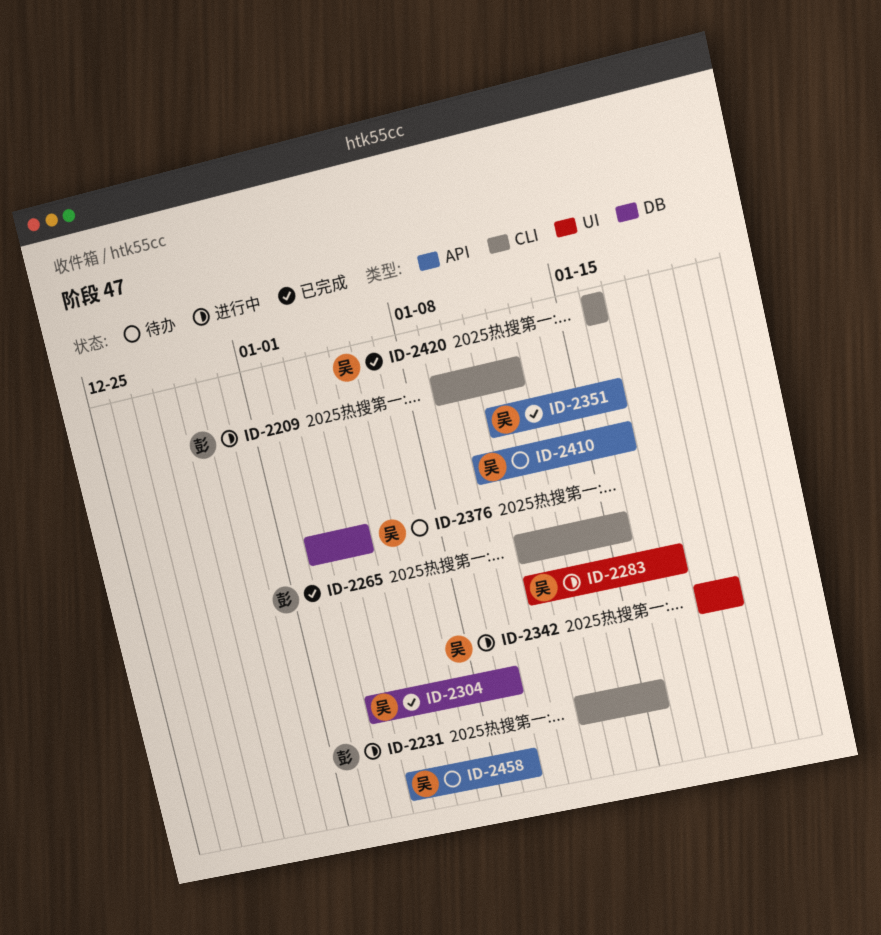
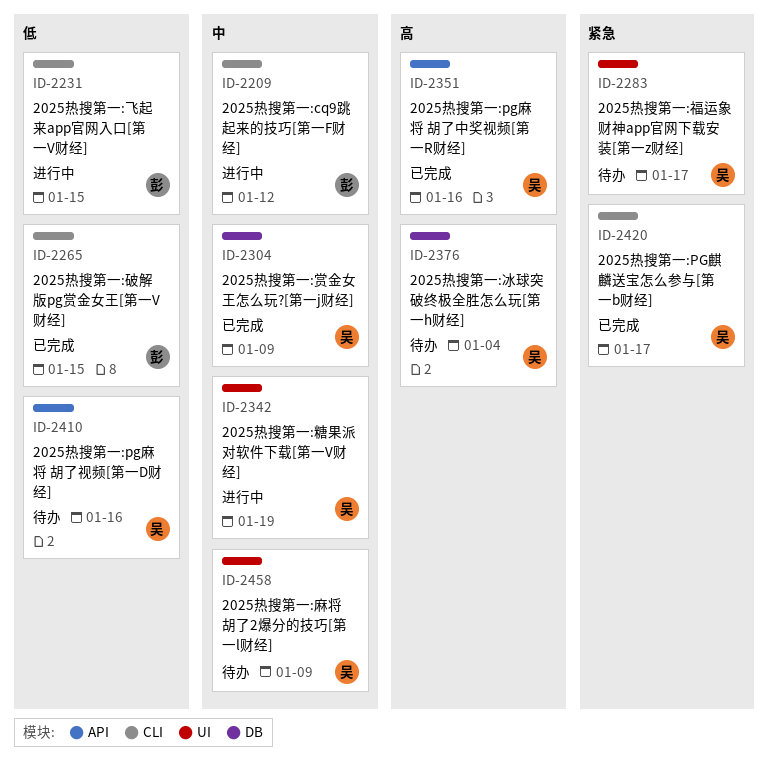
ID-2283, status: 进行中 -> 待办
ID-2420, due: Jan 16 -> Jan 17
ID-2458, label: API -> UI

